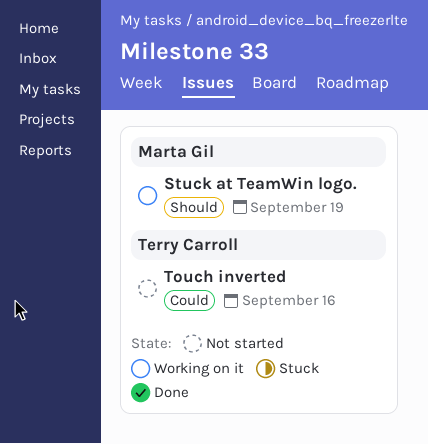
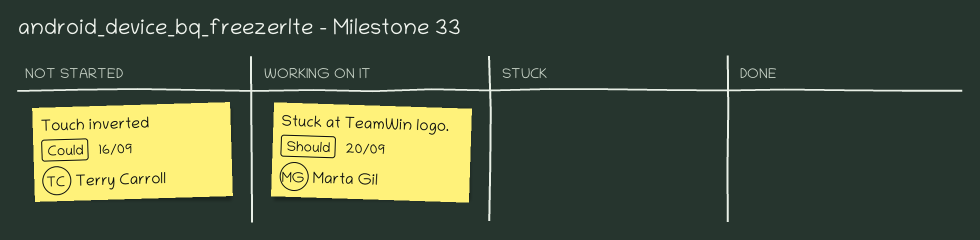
Stuck at TeamWin logo., due: Sep 19 -> Sep 20

